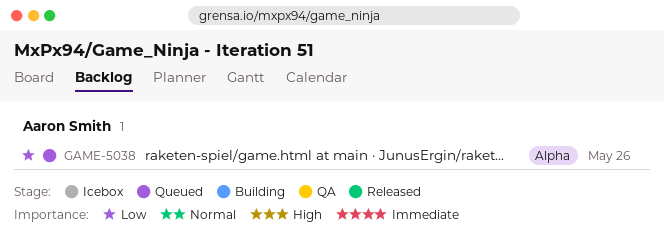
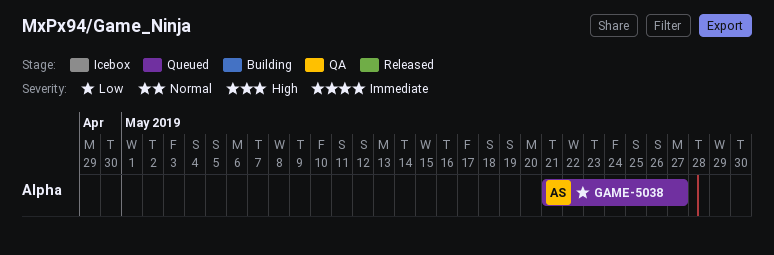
GAME-5038, due: May 26 -> May 27

